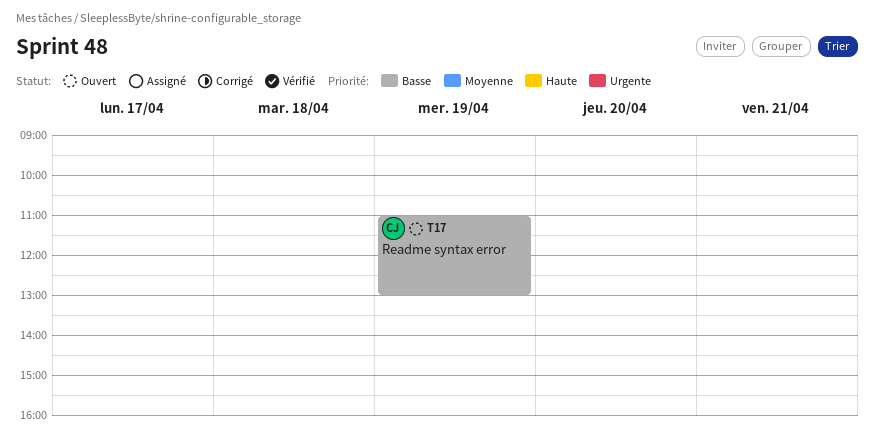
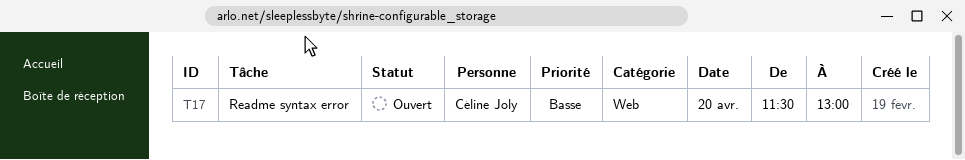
T17, day: Apr 19 -> Apr 20
T17, begins: 11:00 -> 11:30

